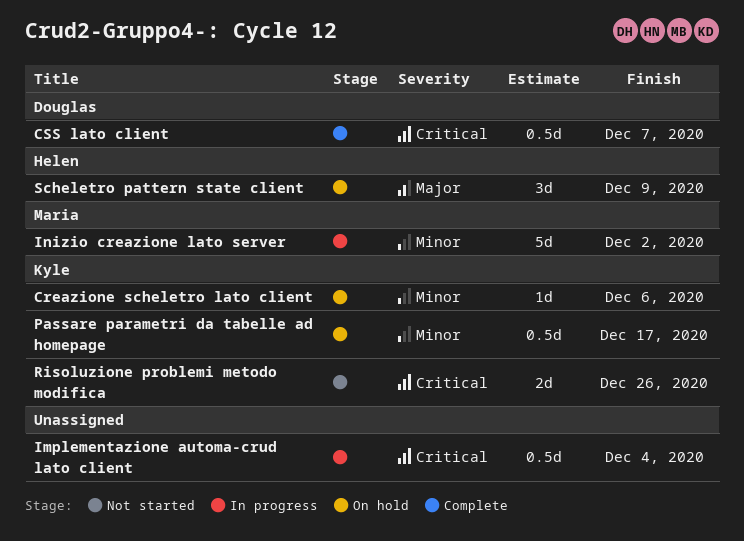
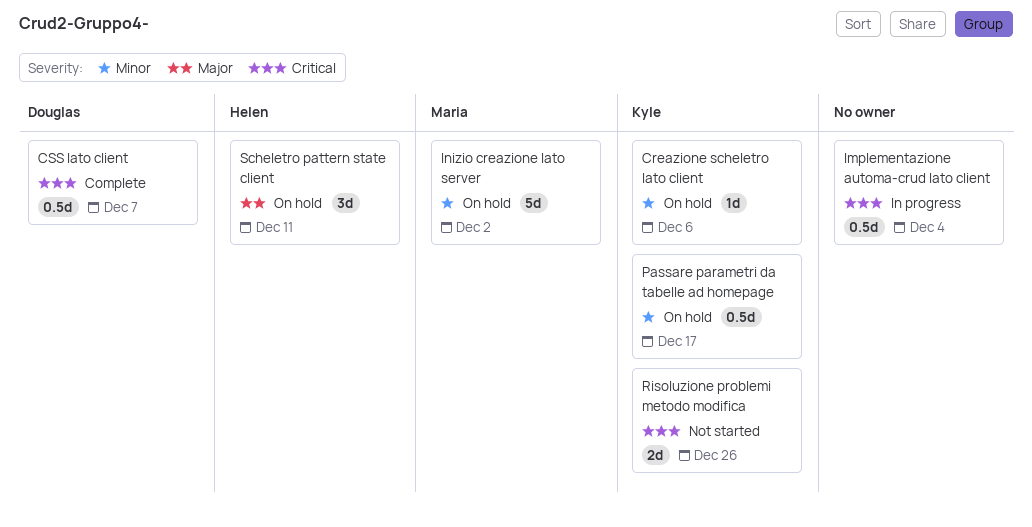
Inizio creazione lato server, status: In progress -> On hold
Scheletro pattern state client, due: Dec 9 -> Dec 11

